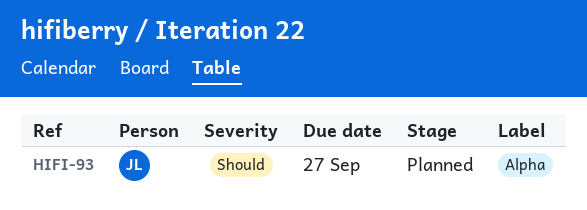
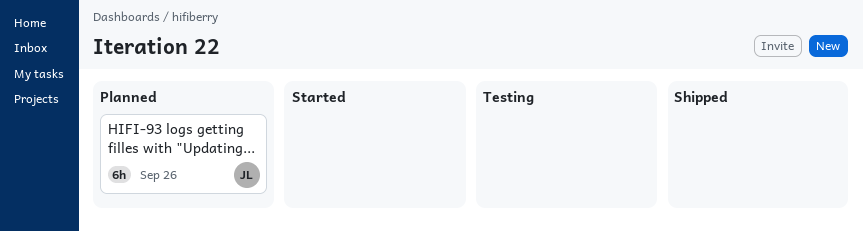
HIFI-93, due: Sep 27 -> Sep 26

